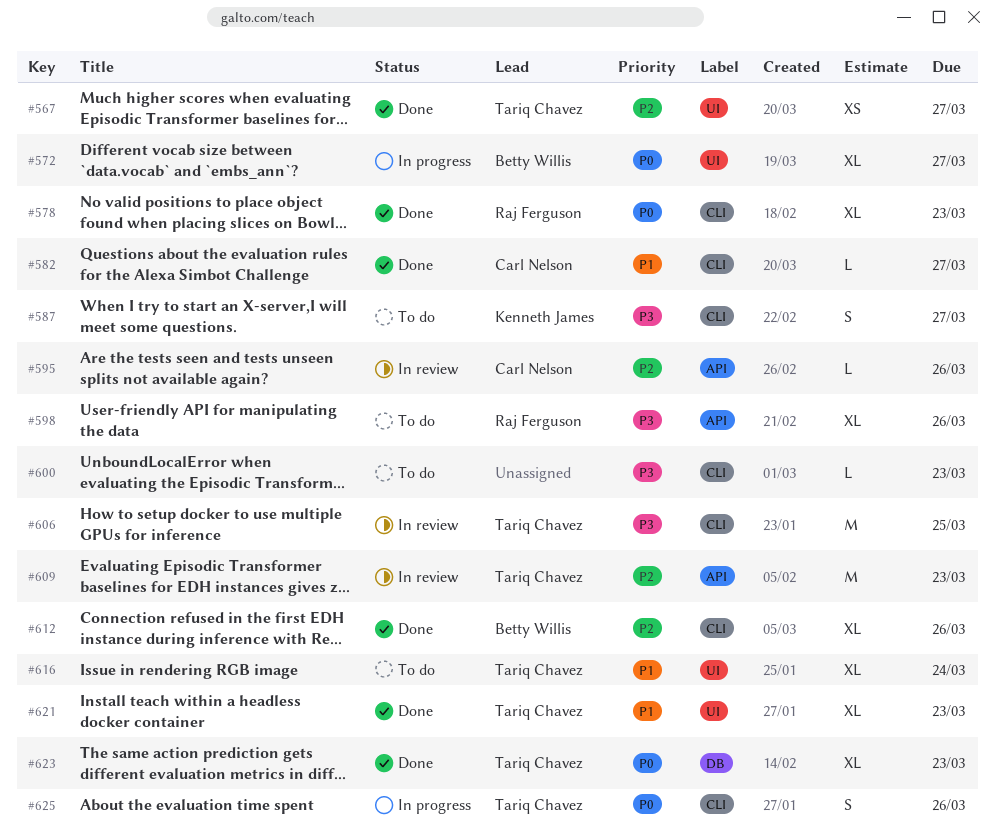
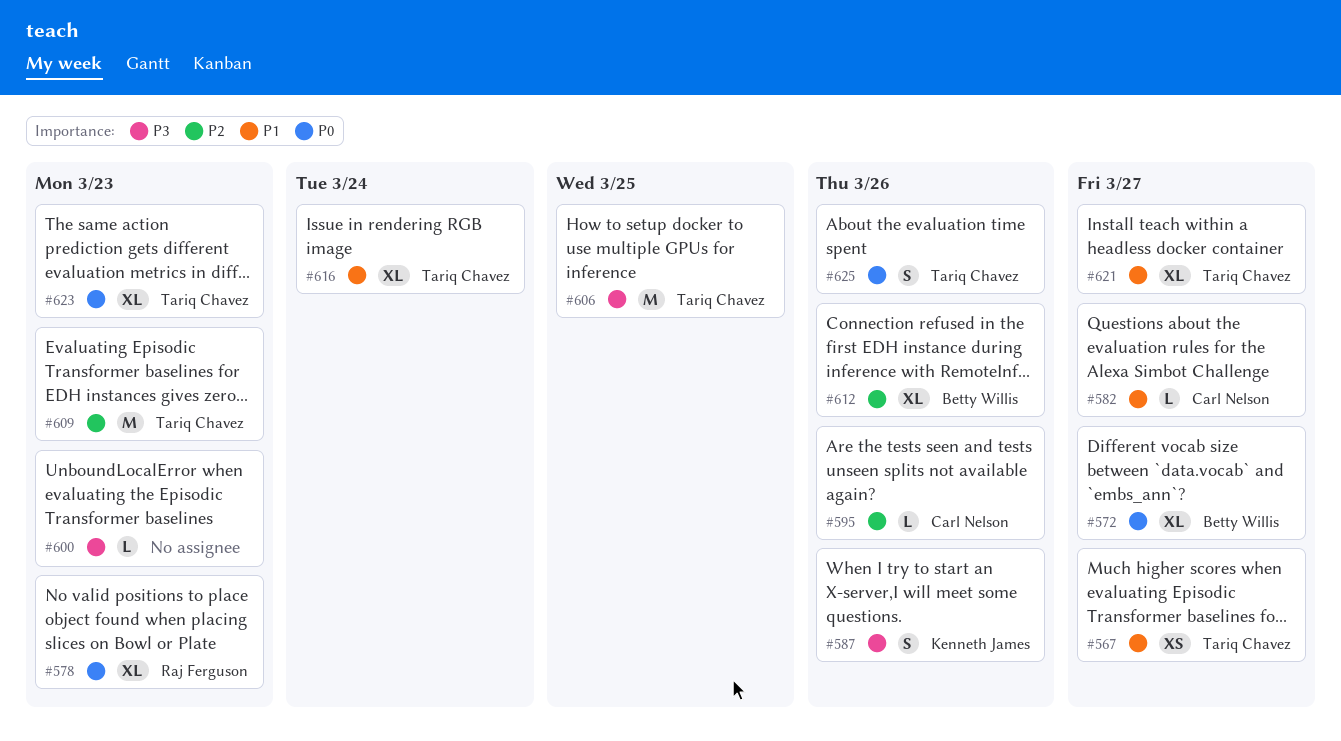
#567, priority: P2 -> P1
#587, due: Mar 27 -> Mar 26
#598: present -> none
#621, due: Mar 23 -> Mar 27

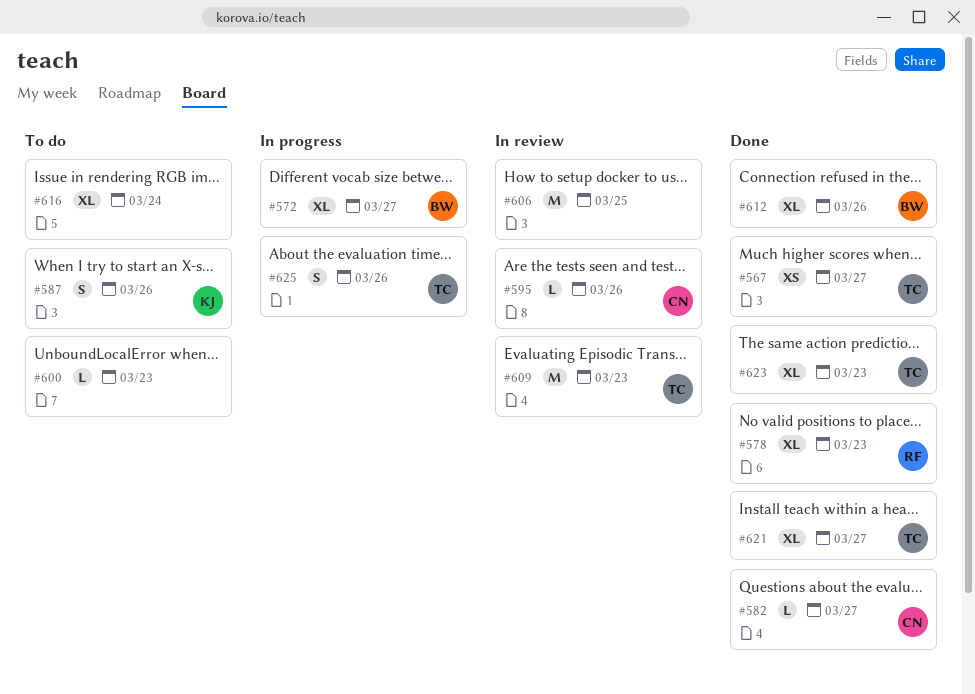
#606, owner: Tariq Chavez -> none
#616, owner: Tariq Chavez -> none

